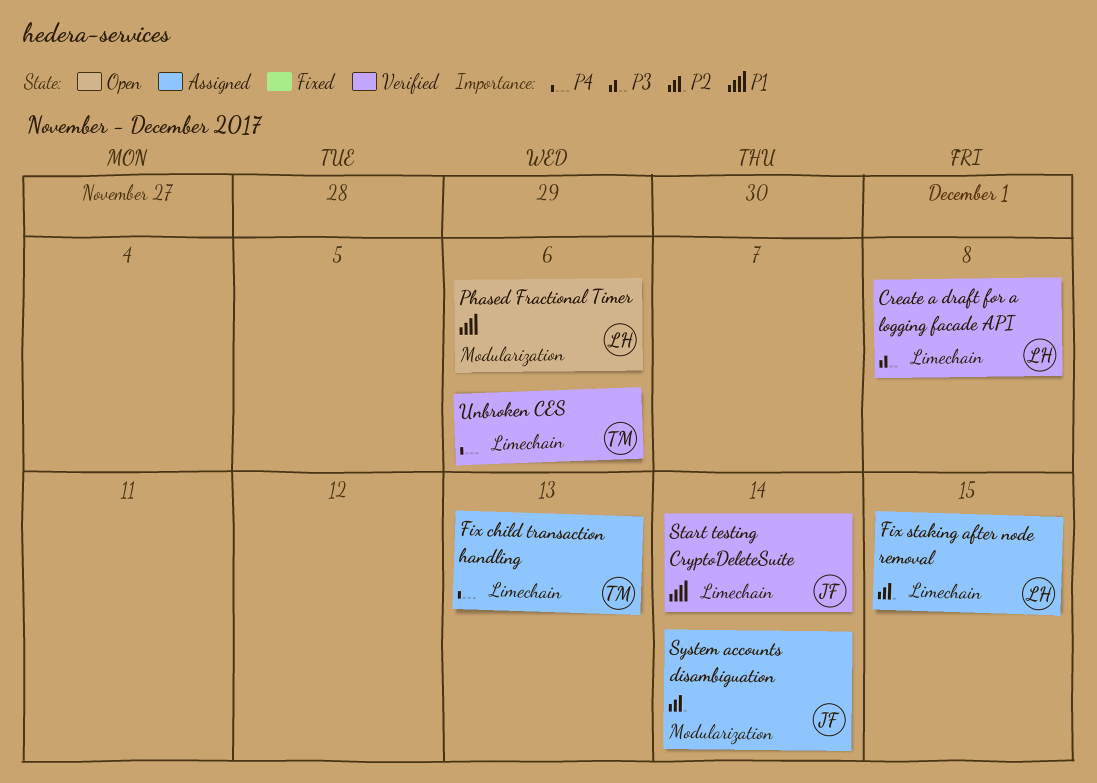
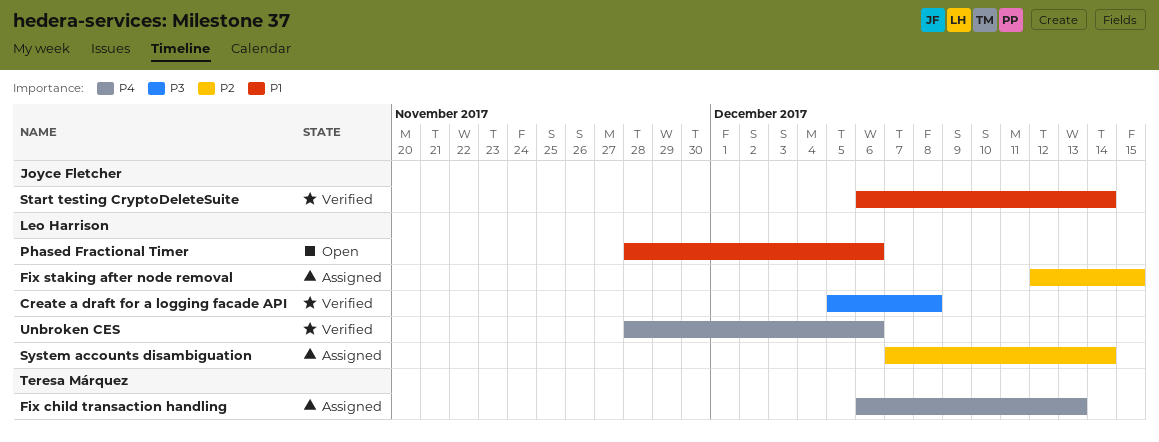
System accounts disambiguation, owner: Joyce Fletcher -> Leo Harrison
Unbroken CES, owner: Teresa Márquez -> Leo Harrison

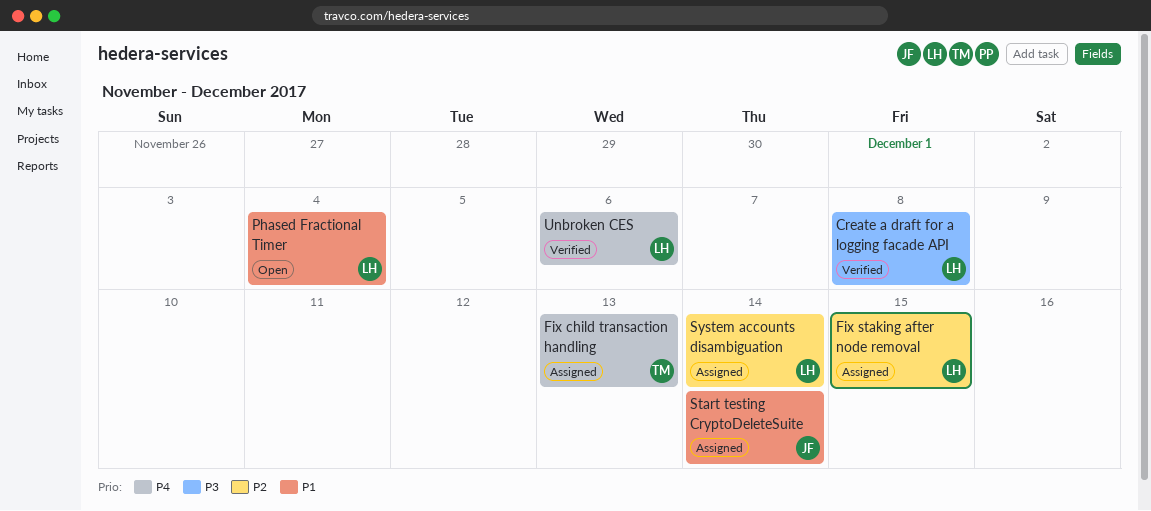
Phased Fractional Timer, due: Dec 6 -> Dec 4
Start testing CryptoDeleteSuite, status: Verified -> Assigned

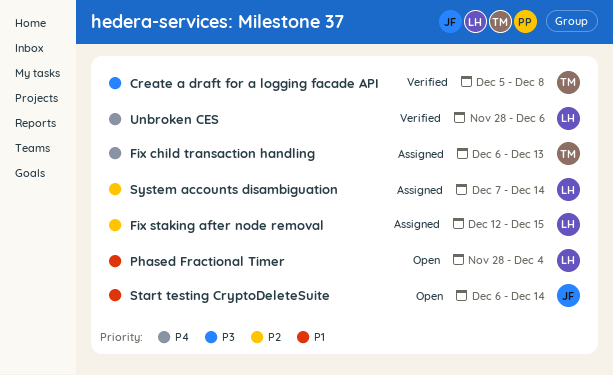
Create a draft for a logging facade API, owner: LH -> TM
Start testing CryptoDeleteSuite, status: Assigned -> Open

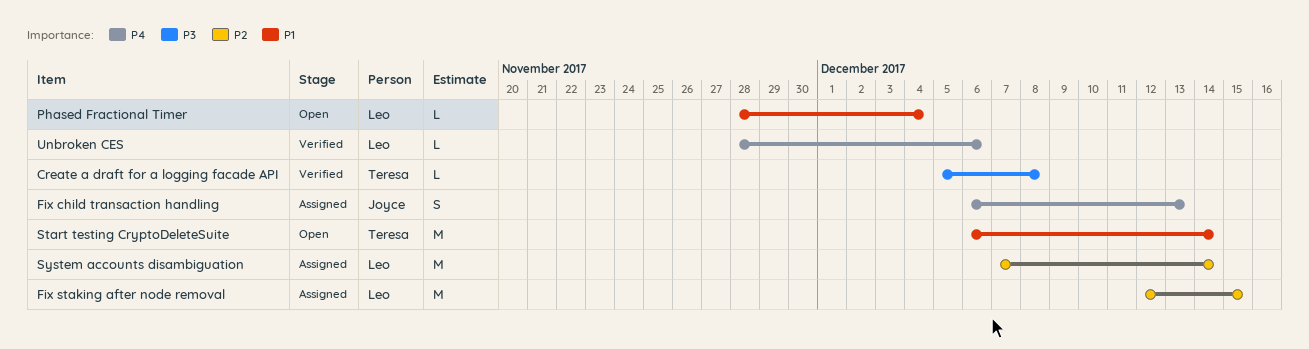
Fix child transaction handling, owner: Teresa -> Joyce
Start testing CryptoDeleteSuite, owner: Joyce -> Teresa

